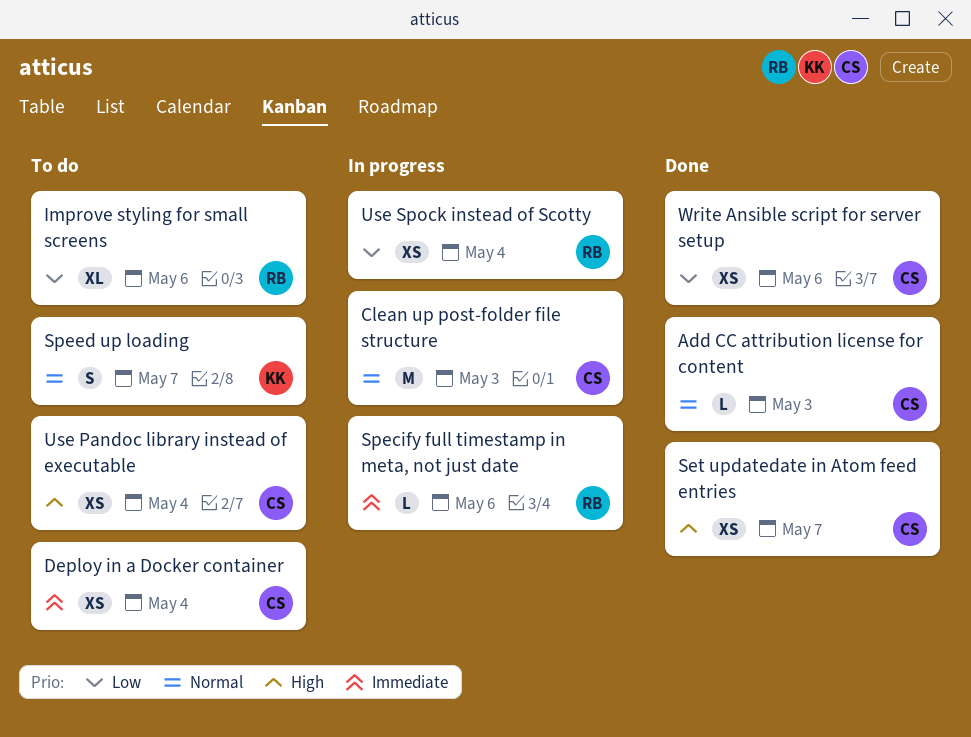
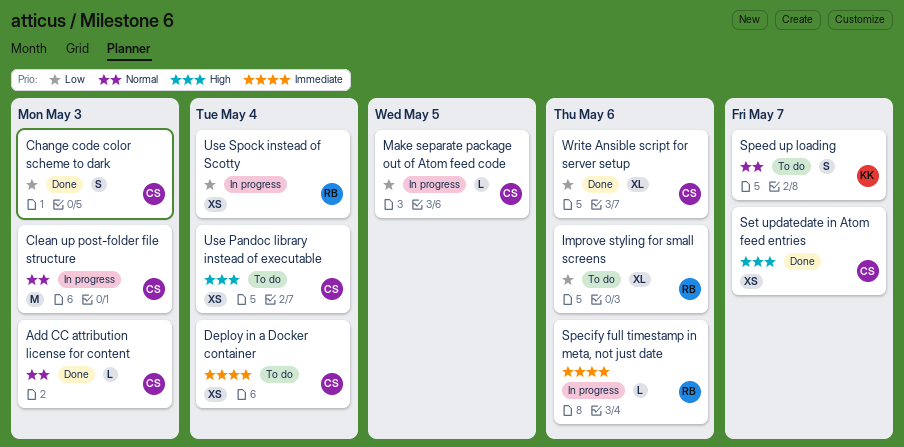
Change code color scheme to dark: none -> present
Make separate package out of Atom feed code: none -> present
Write Ansible script for server setup, estimate: XS -> XL

